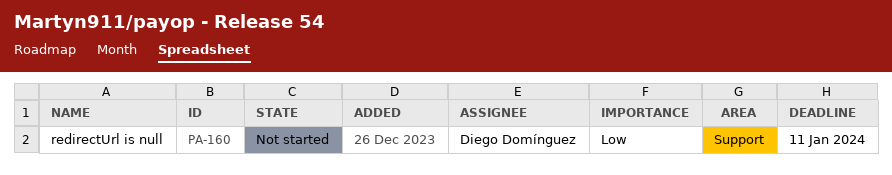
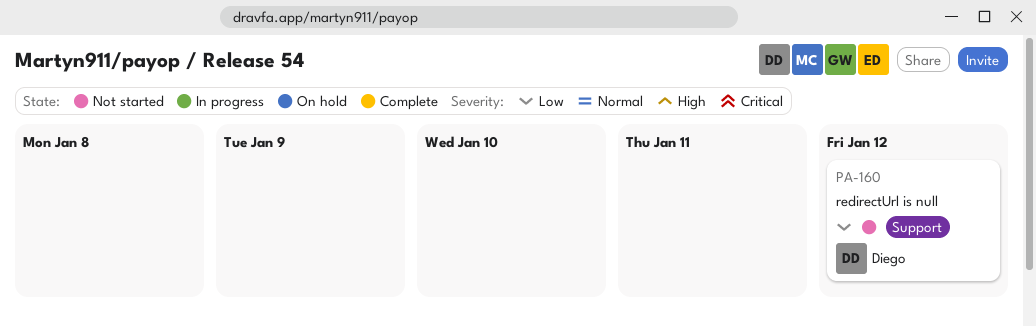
PA-160, due: Jan 11 -> Jan 12

